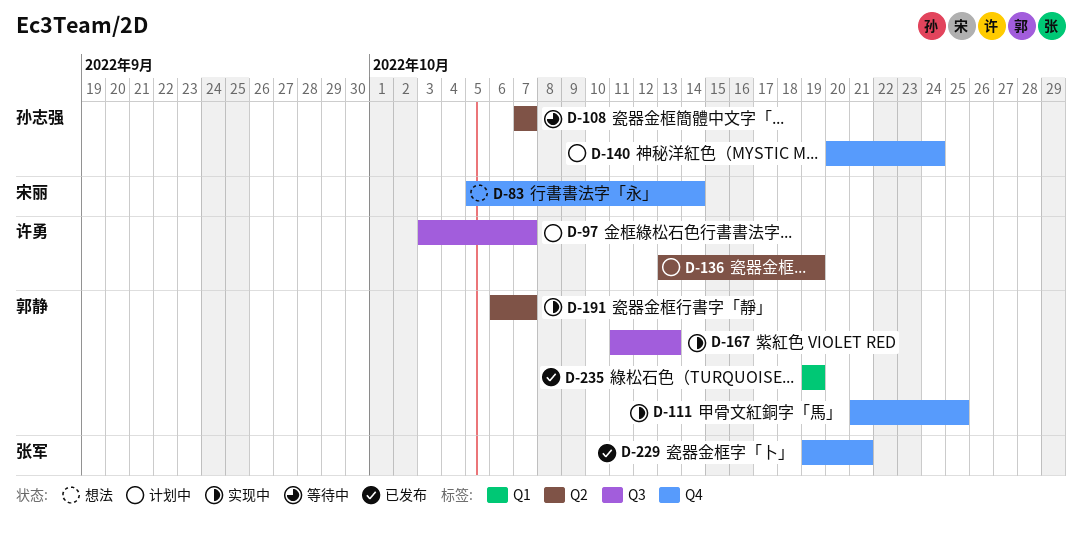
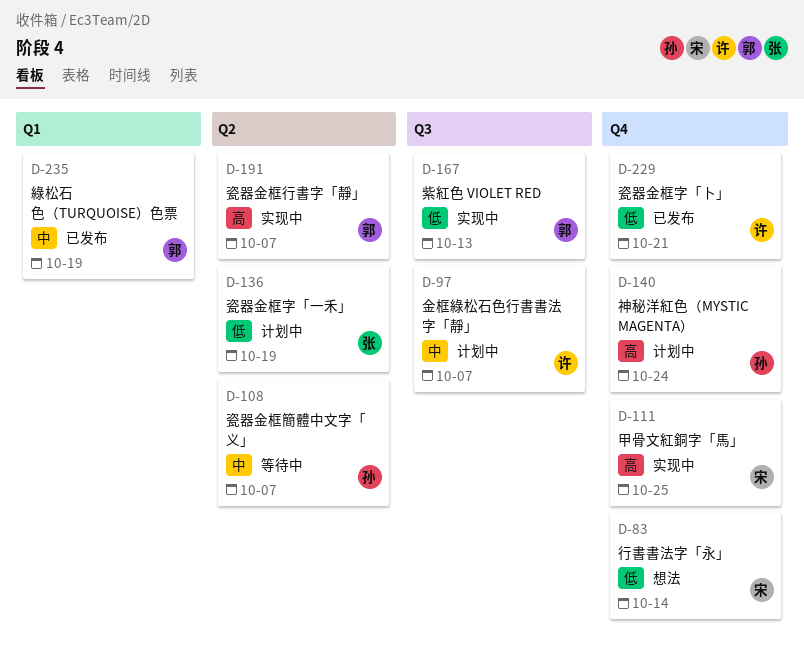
D-111, owner: 郭静 -> 宋丽
D-136, owner: 许勇 -> 张军
D-229, owner: 张军 -> 许勇

